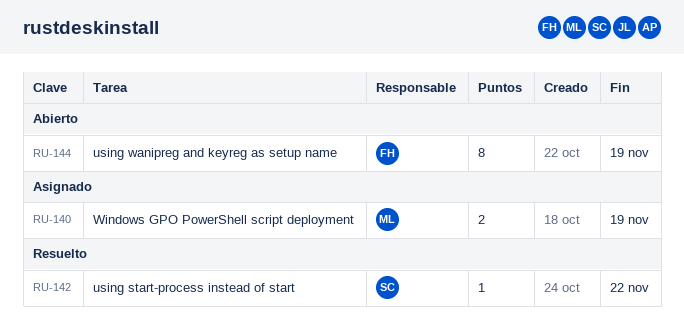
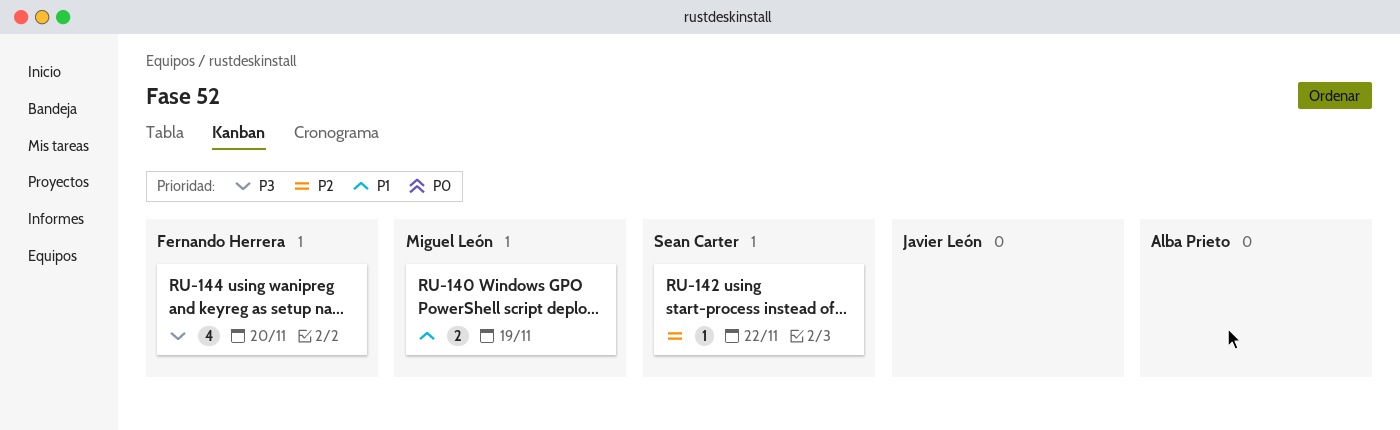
RU-144, estimate: 8 -> 4
RU-144, due: Nov 19 -> Nov 20

